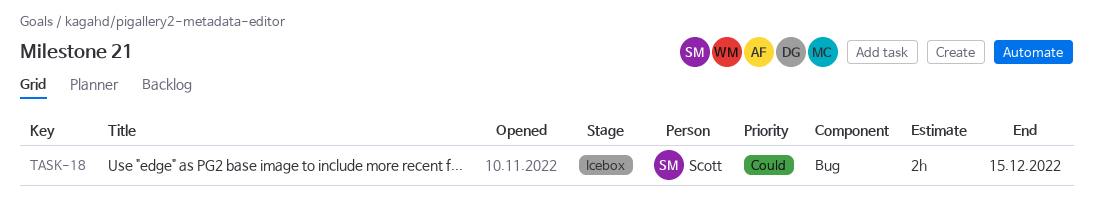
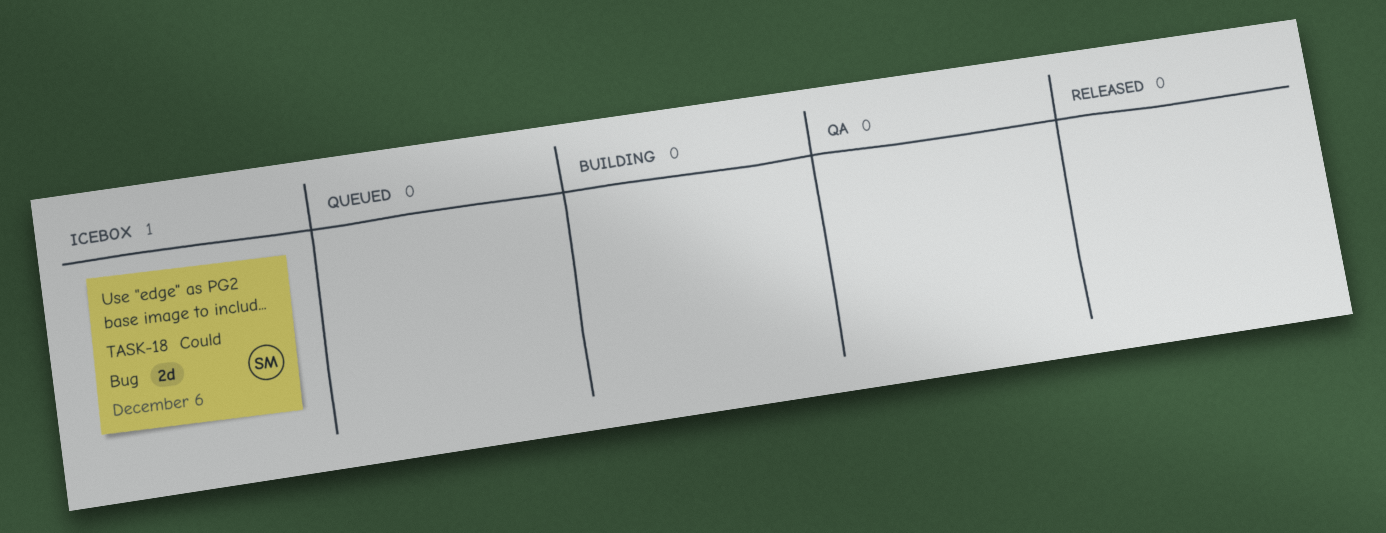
TASK-18, estimate: 2h -> 2d
TASK-18, due: Dec 15 -> Dec 6

